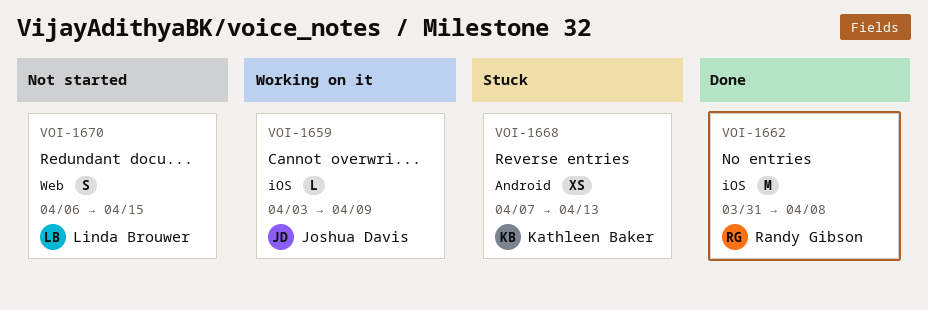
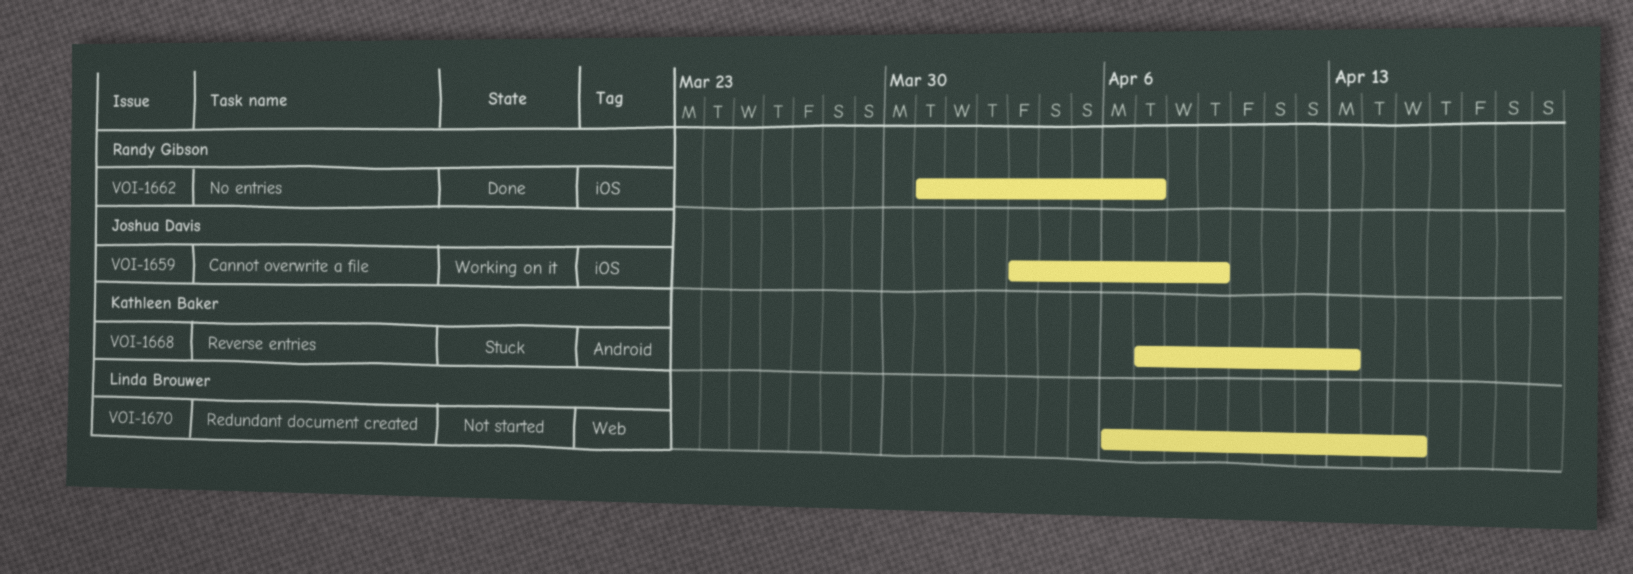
VOI-1662, due: Apr 8 -> Apr 7

